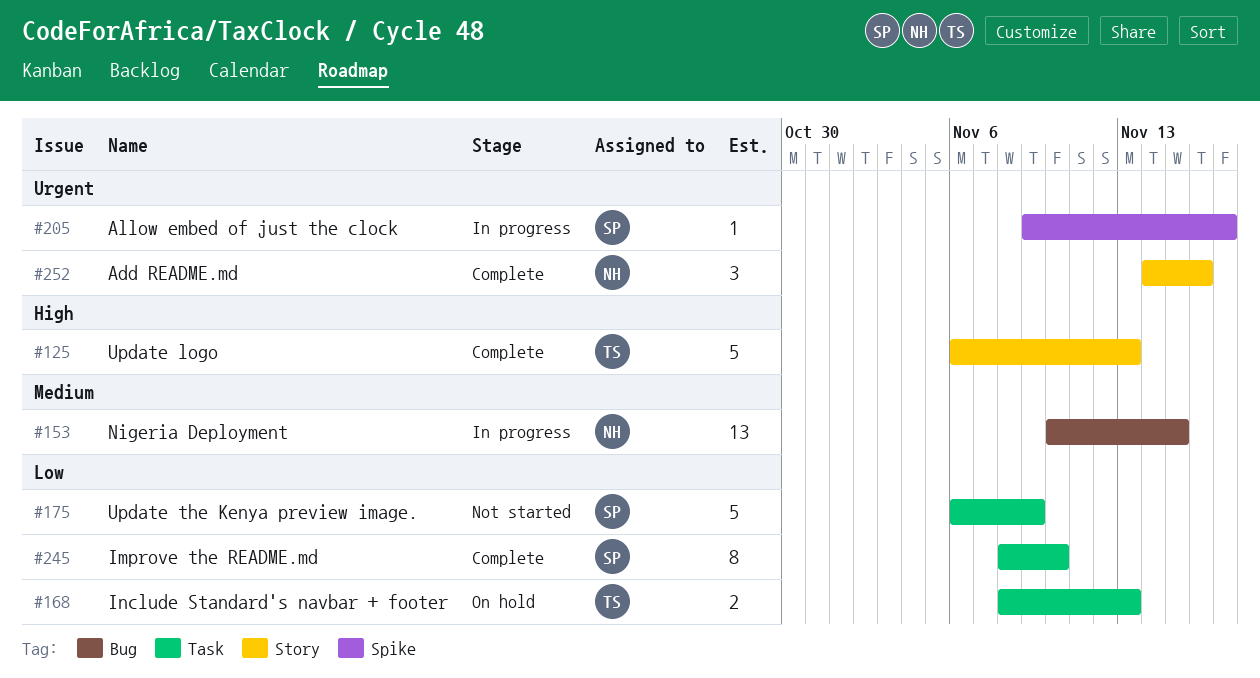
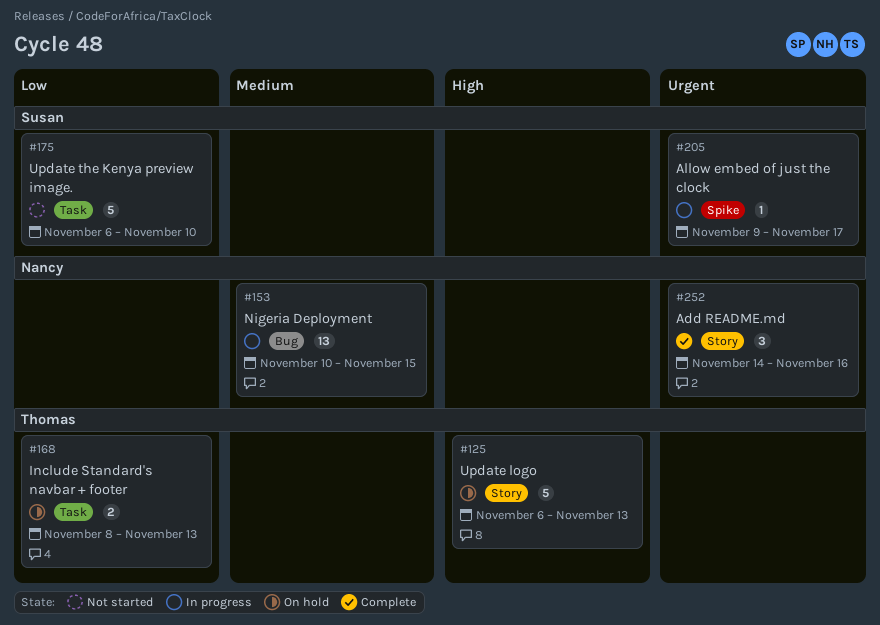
#125, status: Complete -> On hold
#175, due: Nov 9 -> Nov 10
#245: present -> none

